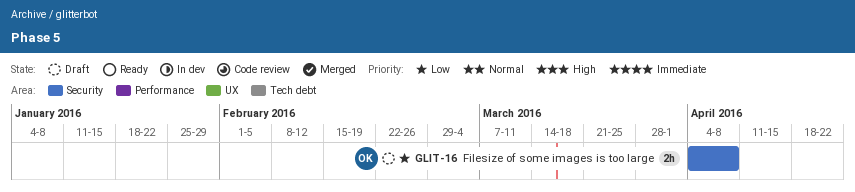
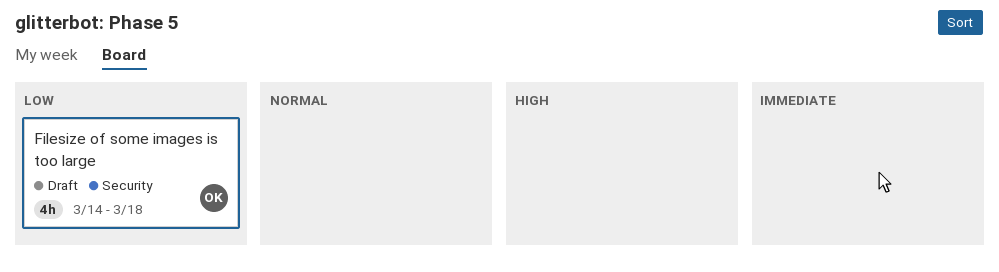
Filesize of some images is too large, estimate: 2h -> 4h
Filesize of some images is too large, start: Apr 4 -> Mar 14
Filesize of some images is too large, due: Apr 8 -> Mar 18

